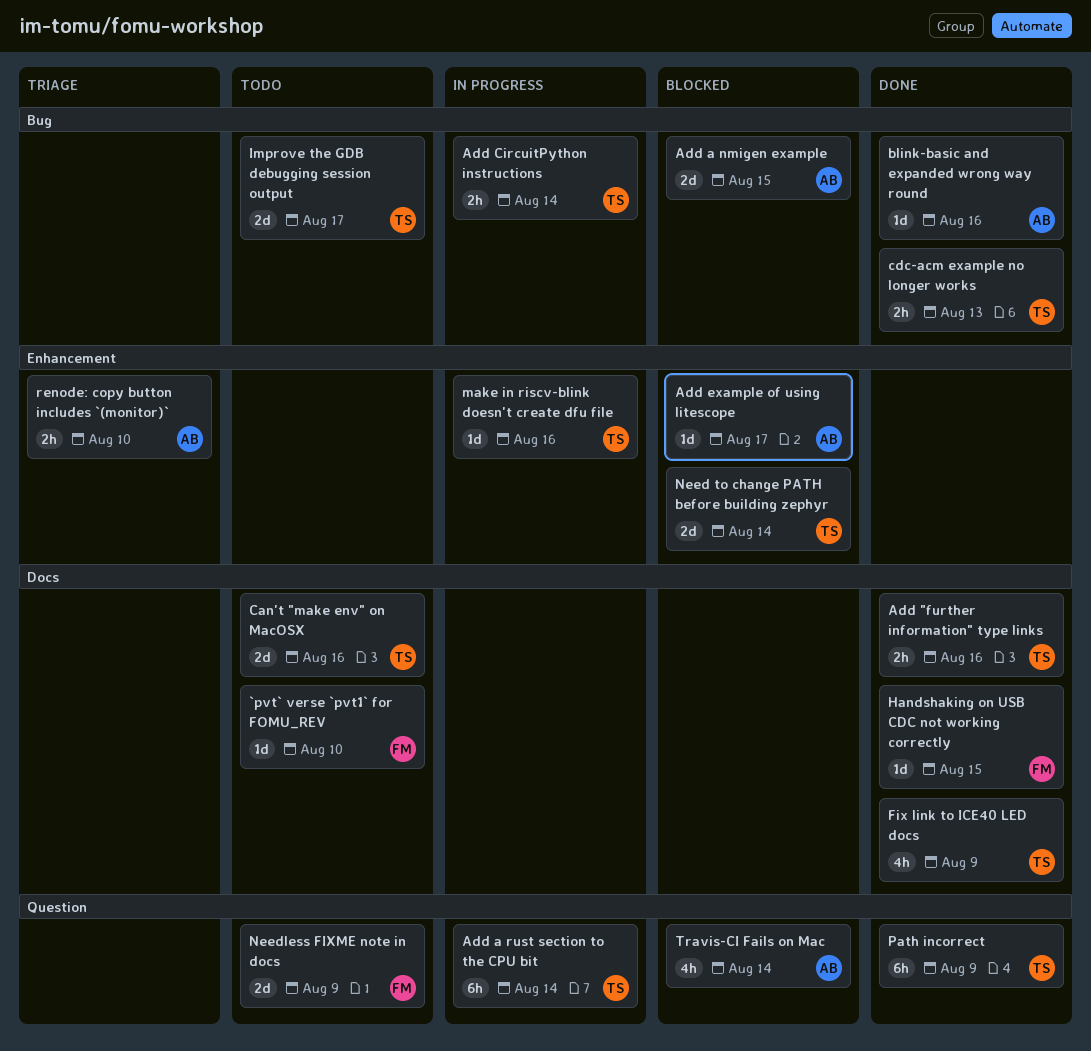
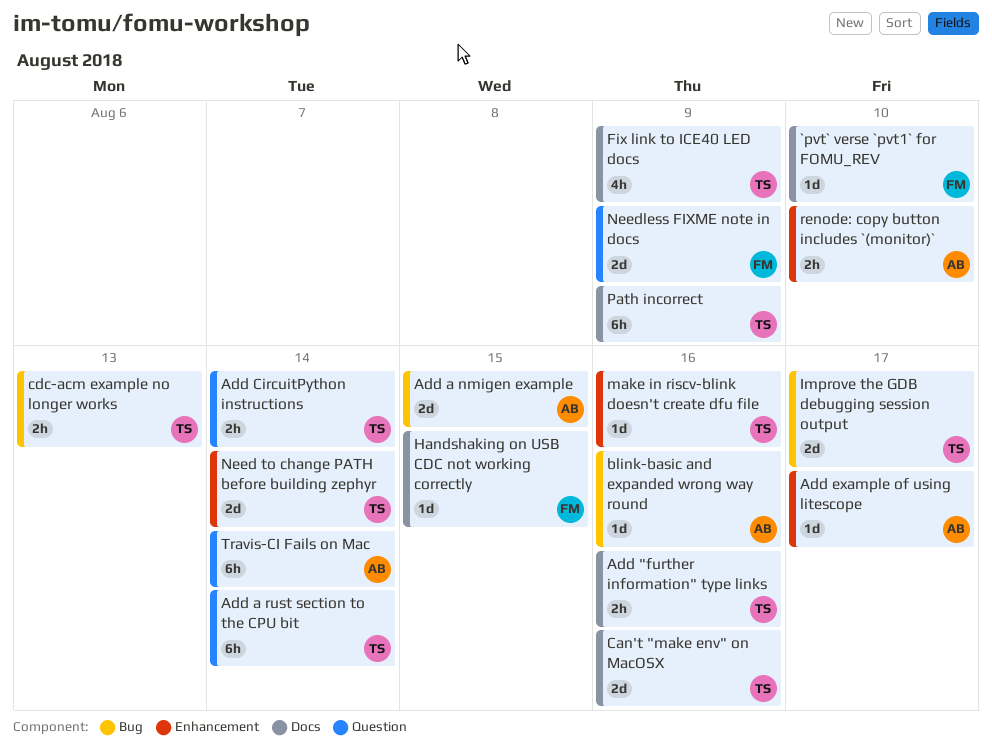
Add CircuitPython instructions, label: Bug -> Question
Path incorrect, label: Question -> Docs
Travis-CI Fails on Mac, estimate: 4h -> 6h

